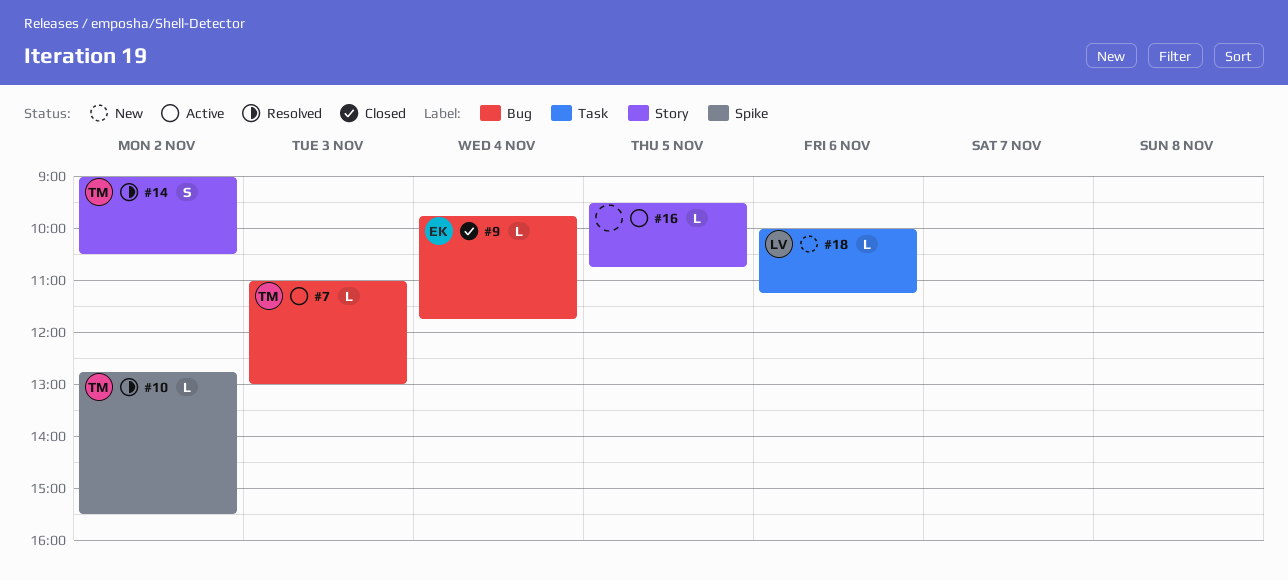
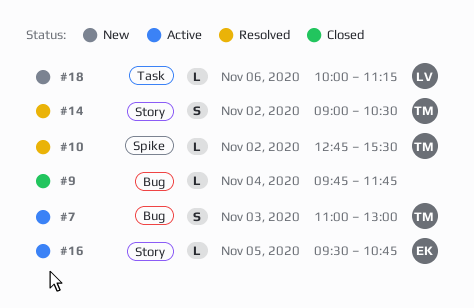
#7, estimate: L -> S
#9, owner: EK -> none
#16, owner: none -> EK

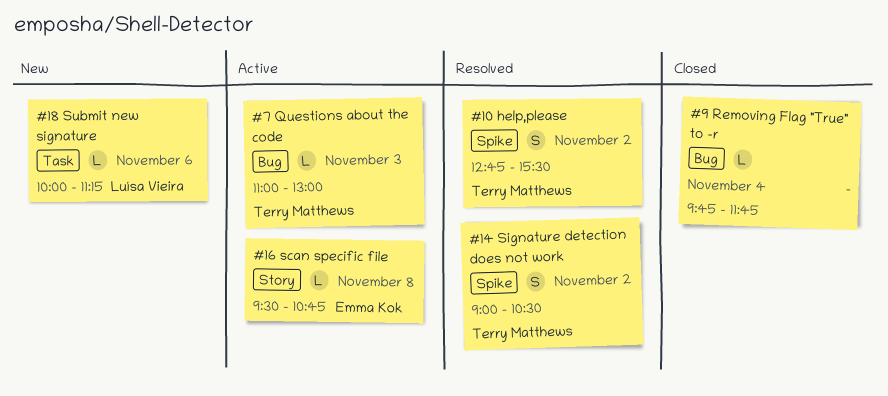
#7, estimate: S -> L
#10, estimate: L -> S
#14, label: Story -> Spike
#16, day: Nov 5 -> Nov 8

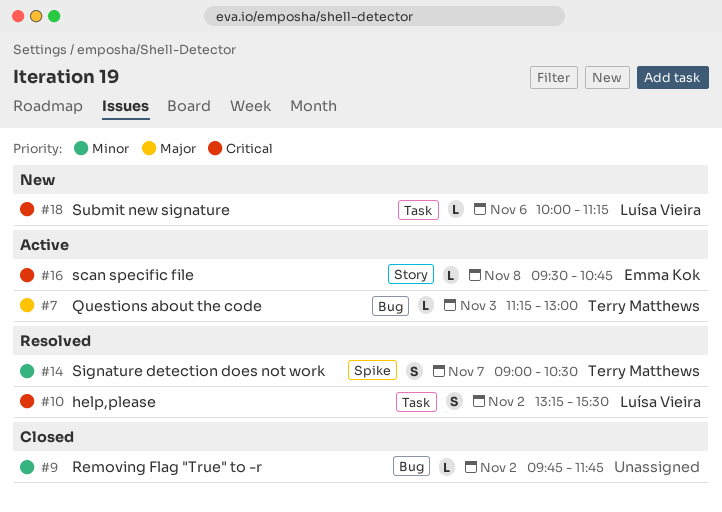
#7, begins: 11:00 -> 11:15
#9, day: Nov 4 -> Nov 2
#10, owner: Terry Matthews -> Luísa Vieira
#10, label: Spike -> Task
#10, begins: 12:45 -> 13:15
#14, day: Nov 2 -> Nov 7

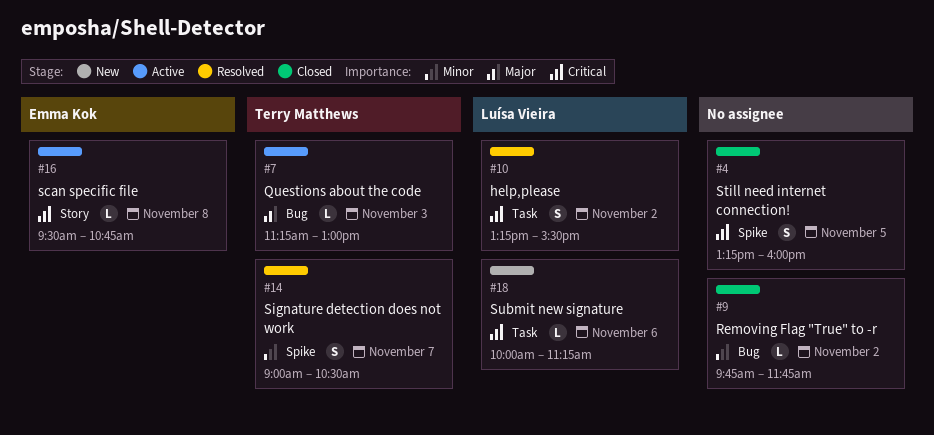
#4: none -> present

